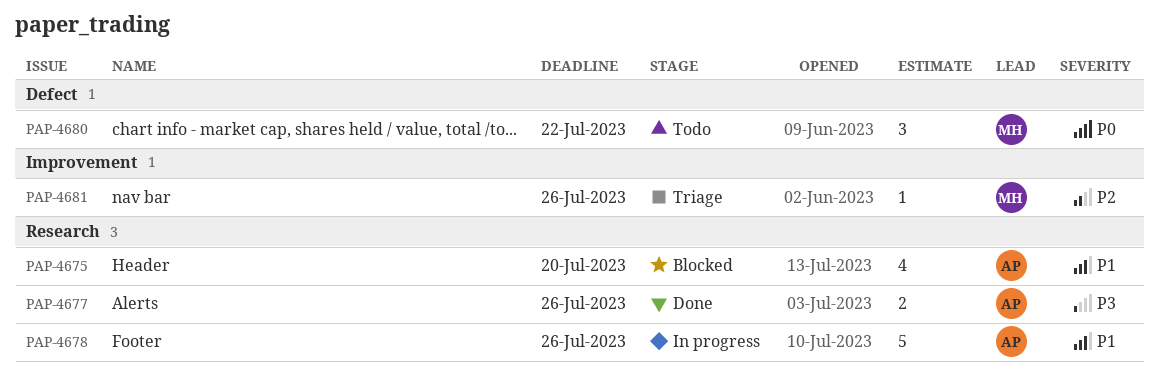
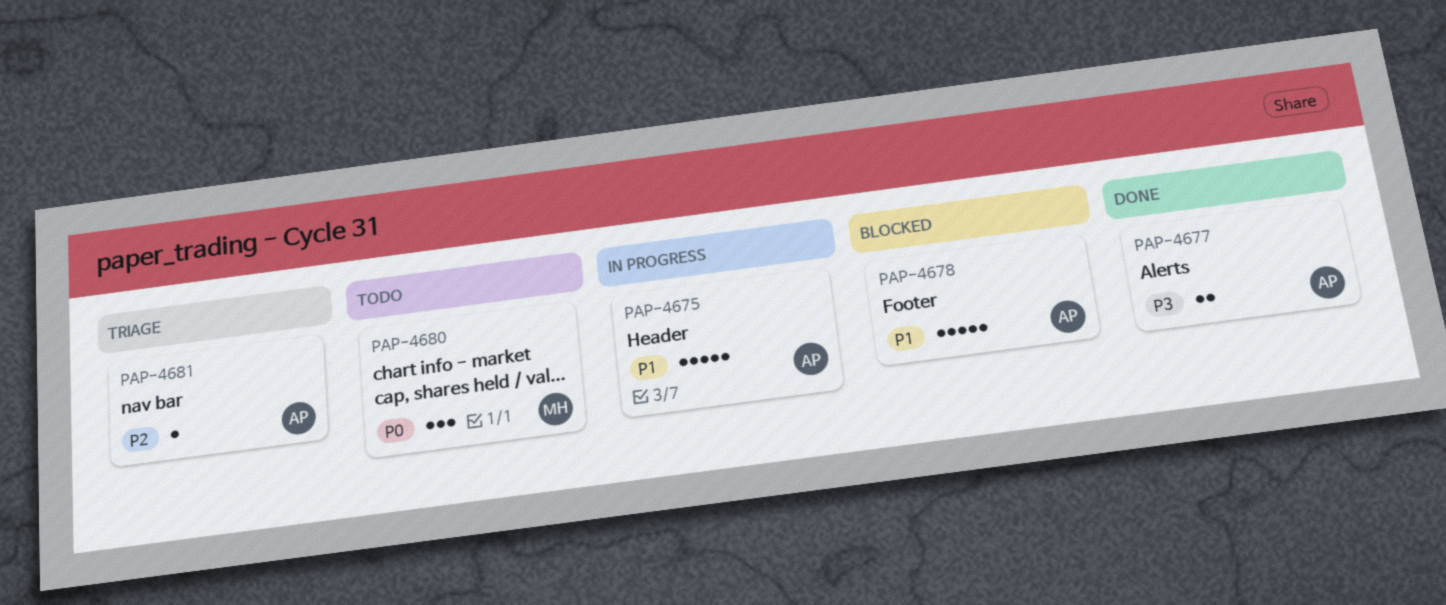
PAP-4675, status: Blocked -> In progress
PAP-4675, estimate: 4 -> 5
PAP-4678, status: In progress -> Blocked
PAP-4681, owner: MH -> AP

